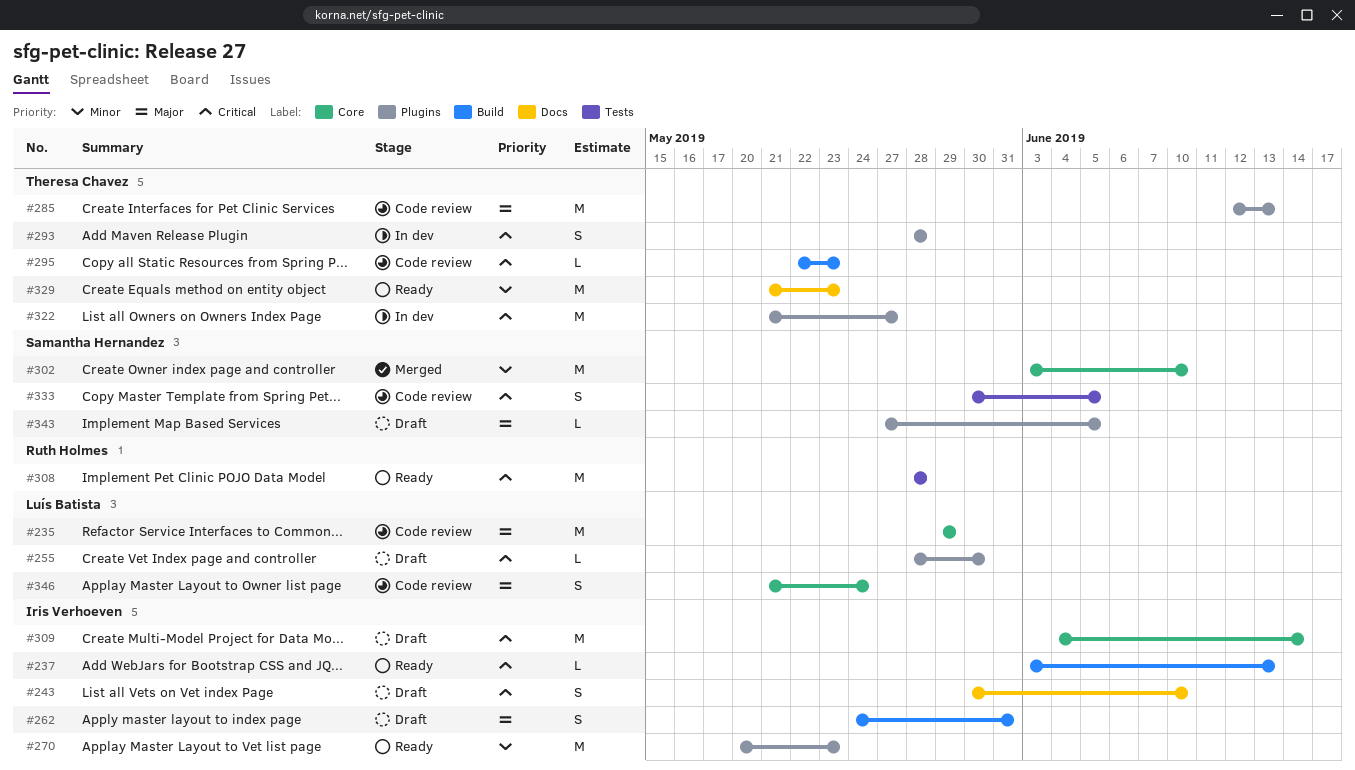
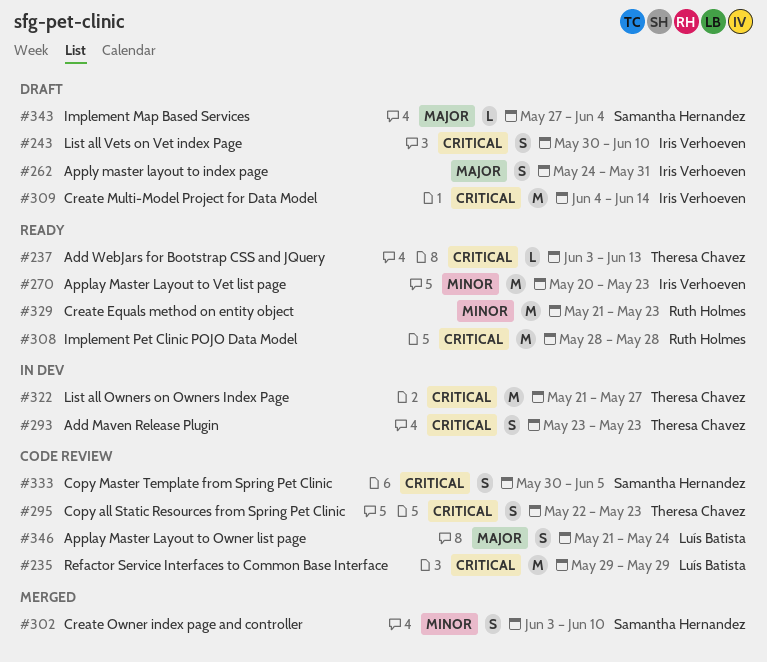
#235, priority: Major -> Critical
#237, owner: Iris Verhoeven -> Theresa Chavez
#255: present -> none
#285: present -> none
#293, start: May 28 -> May 23
#293, due: May 28 -> May 23
#295, estimate: L -> S
#302, estimate: M -> S
#329, owner: Theresa Chavez -> Ruth Holmes
#343, due: Jun 5 -> Jun 4

